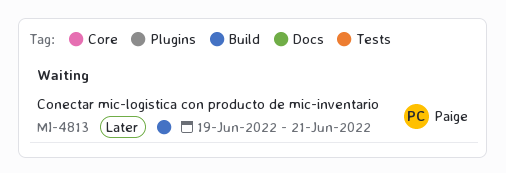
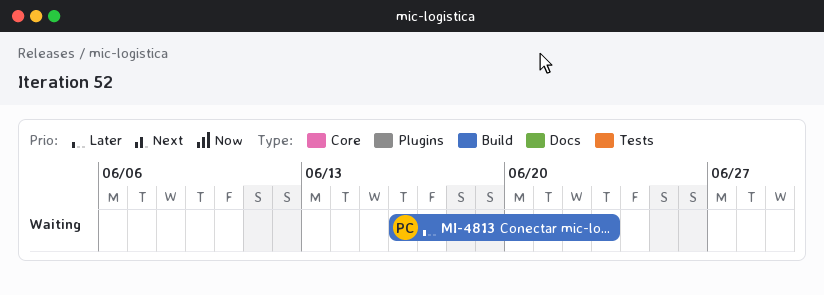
MI-4813, start: Jun 19 -> Jun 16
MI-4813, due: Jun 21 -> Jun 23

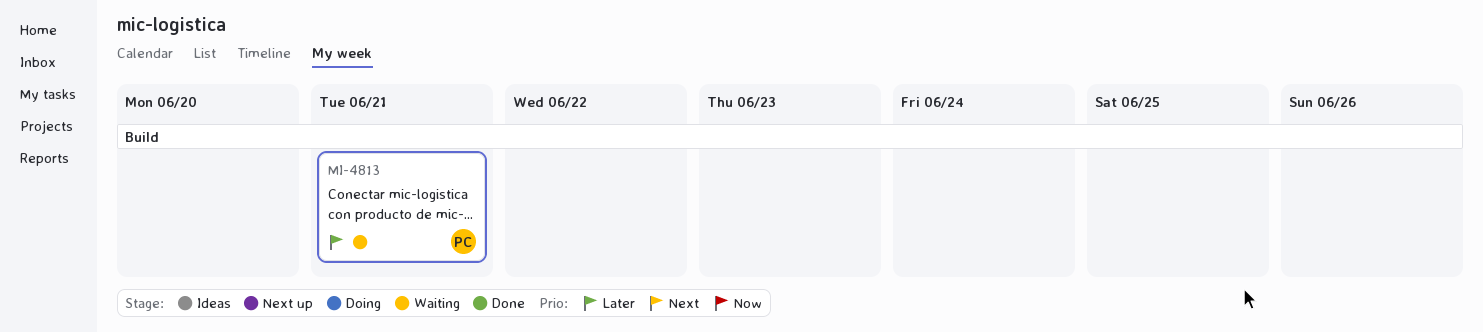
MI-4813, due: Jun 23 -> Jun 21

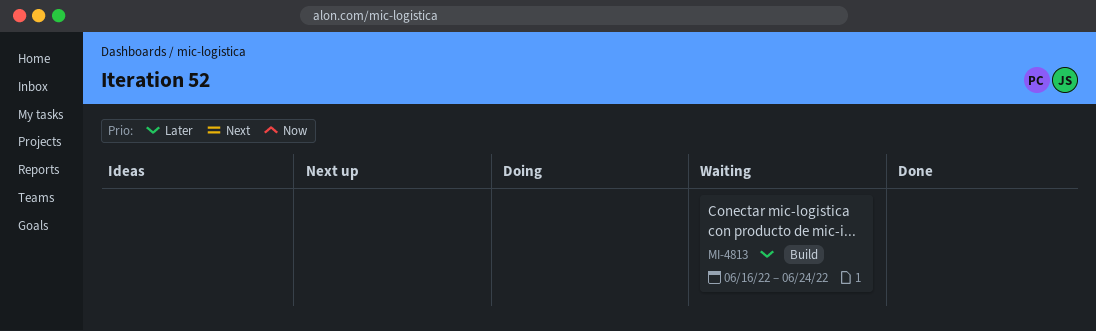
MI-4813, due: Jun 21 -> Jun 24

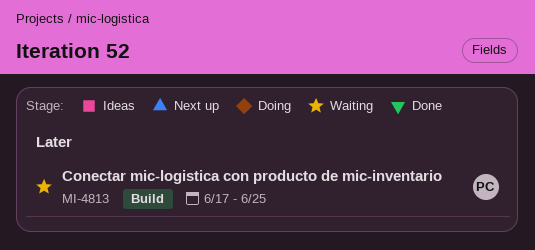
MI-4813, start: Jun 16 -> Jun 17
MI-4813, due: Jun 24 -> Jun 25

